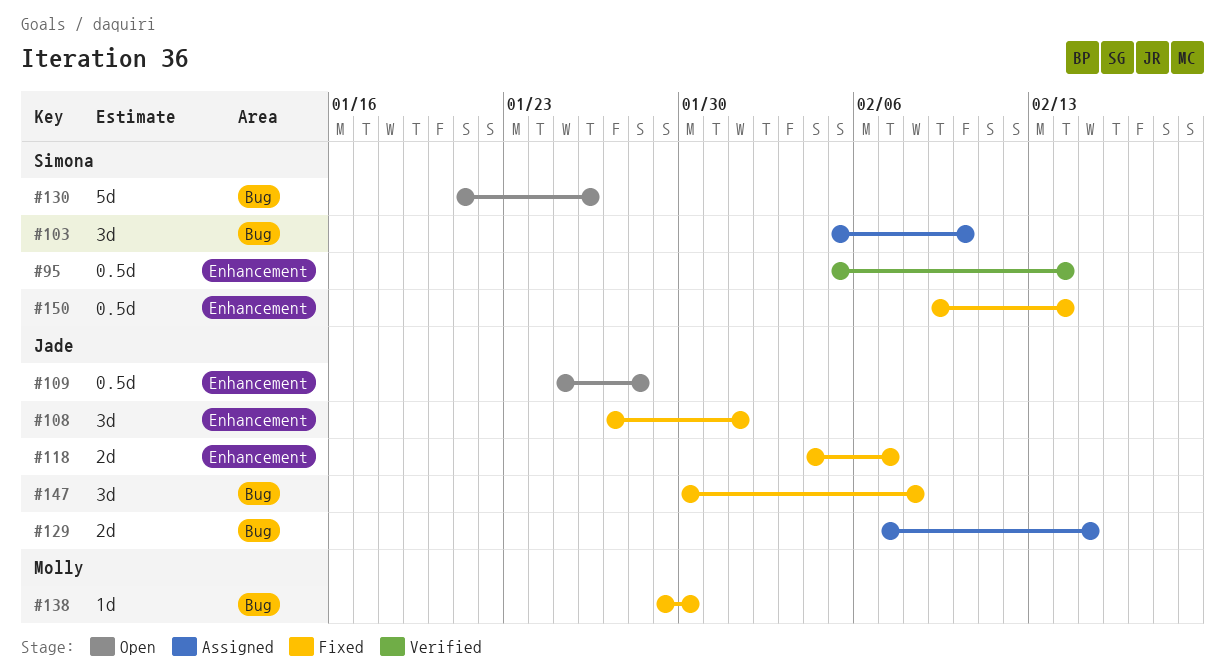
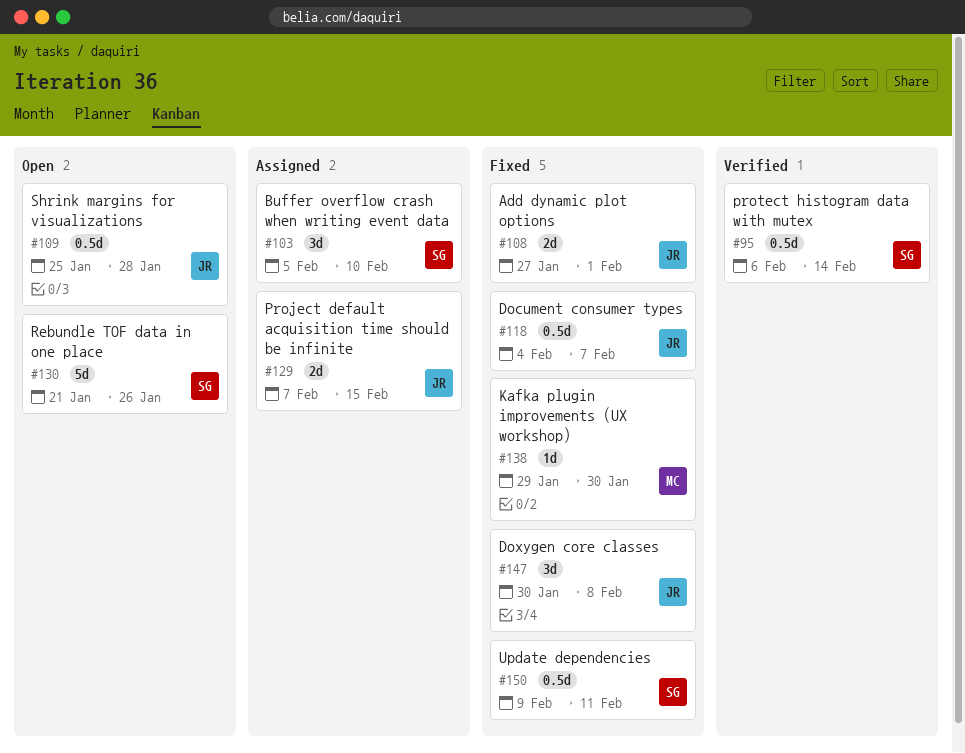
#95, start: Feb 5 -> Feb 6
#108, estimate: 3d -> 2d
#118, estimate: 2d -> 0.5d
#150, due: Feb 14 -> Feb 11

